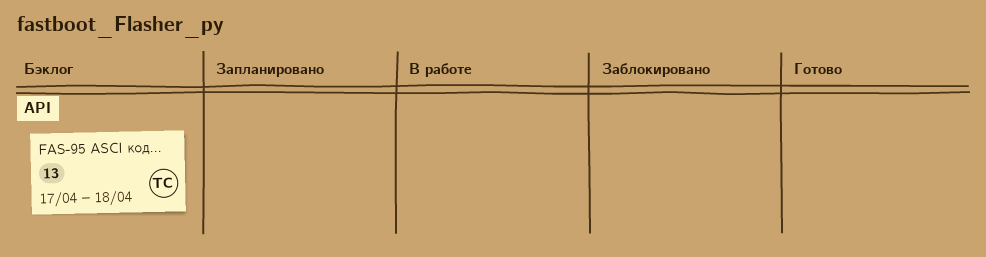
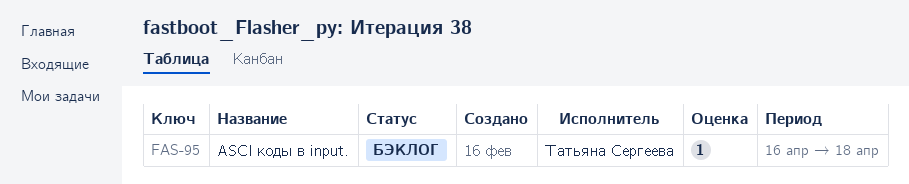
FAS-95, estimate: 13 -> 1
FAS-95, start: Apr 17 -> Apr 16

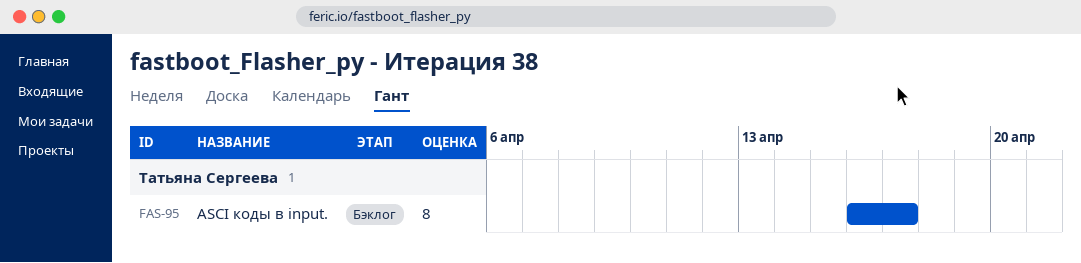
FAS-95, estimate: 1 -> 8
FAS-95, due: Apr 18 -> Apr 17

